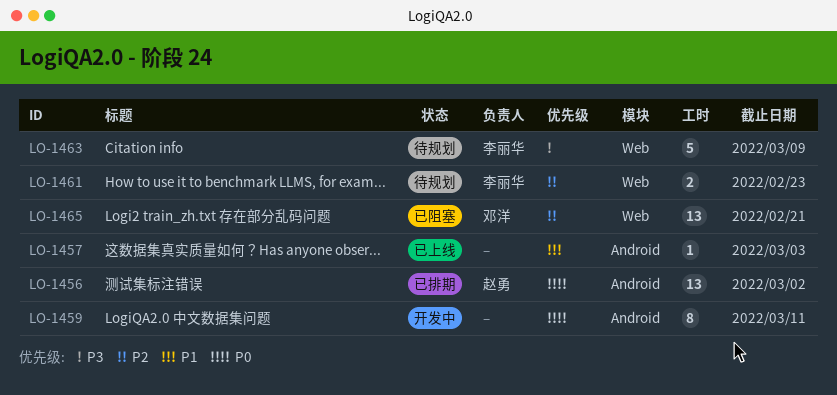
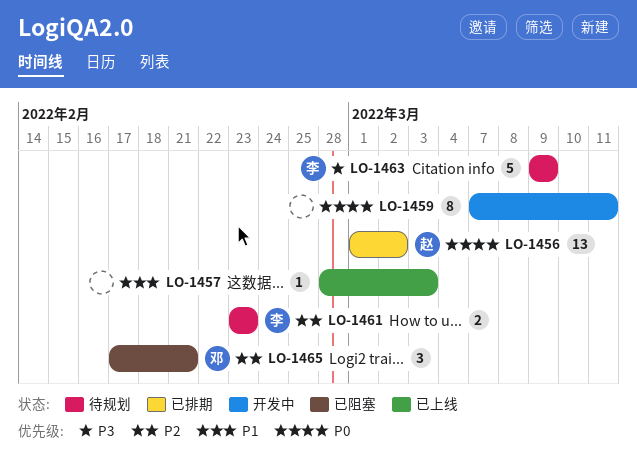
LO-1465, estimate: 13 -> 3

